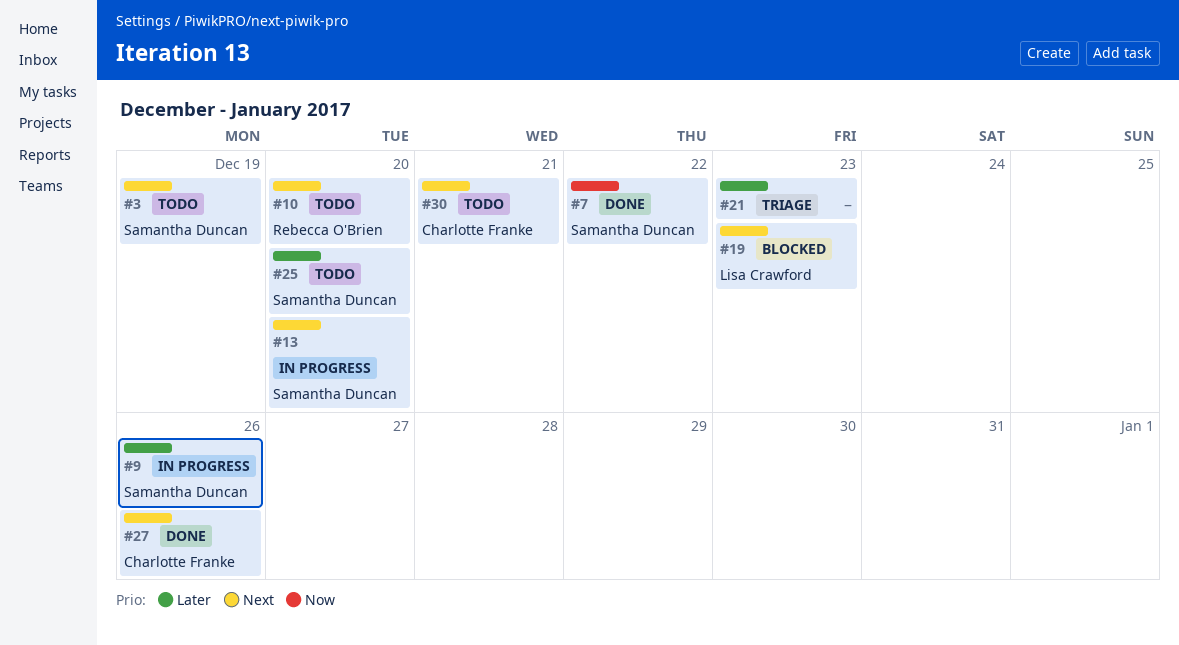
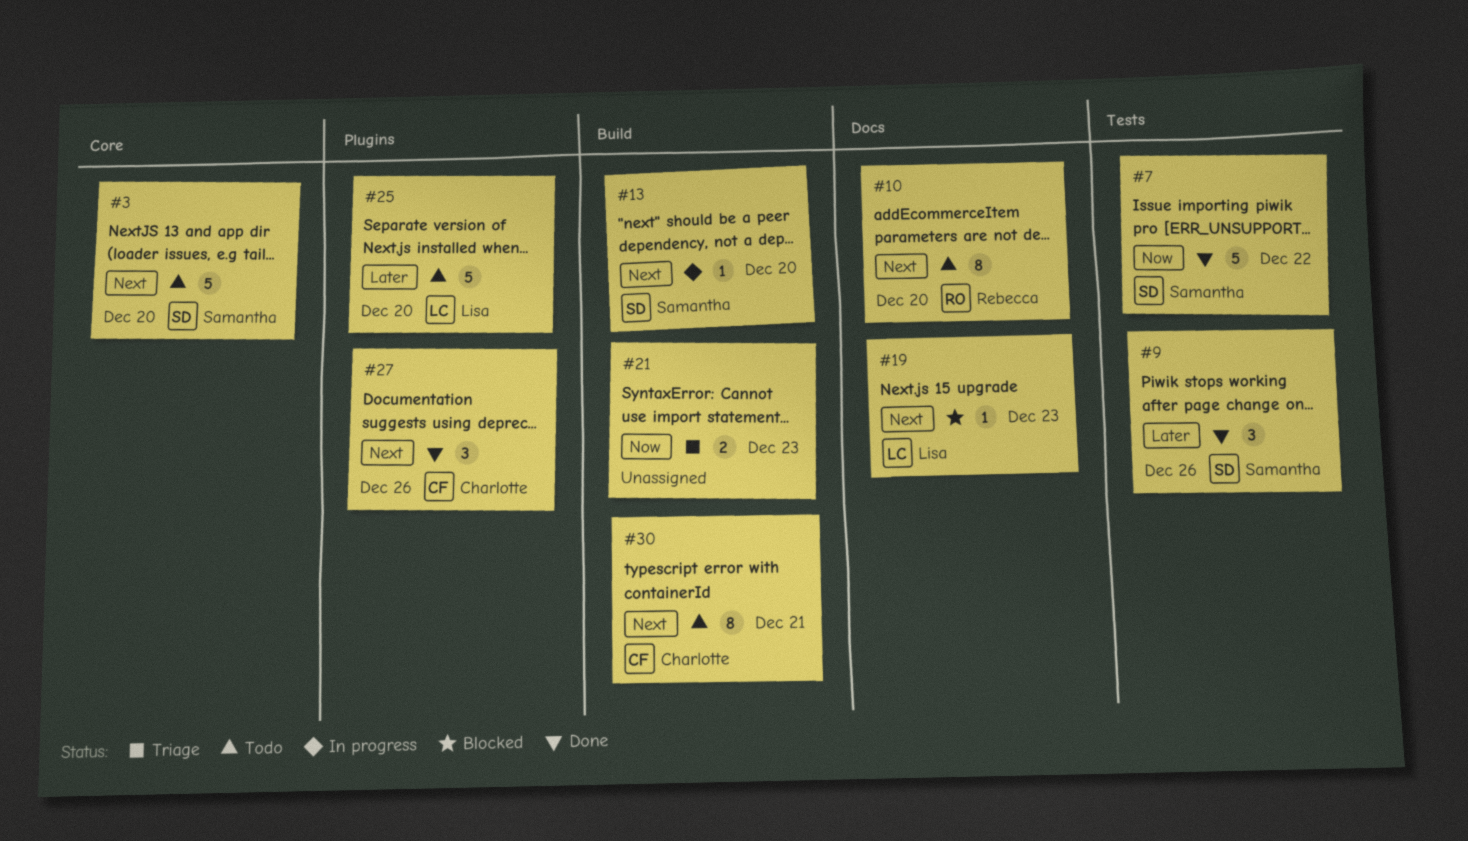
#3, due: Dec 19 -> Dec 20
#9, status: In progress -> Done
#21, priority: Later -> Now
#25, owner: Samantha Duncan -> Lisa Crawford

